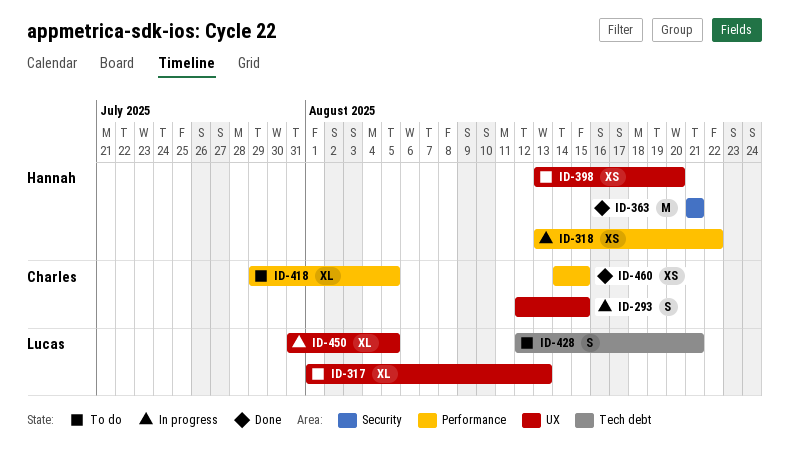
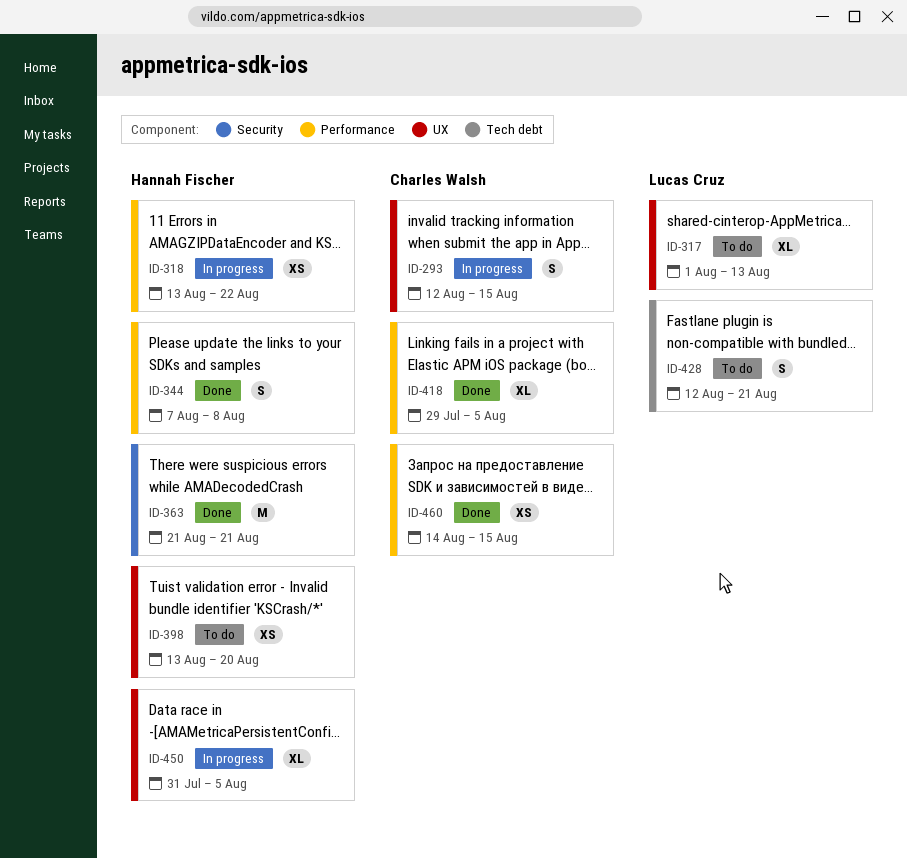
ID-344: none -> present
ID-418, status: To do -> Done
ID-450, owner: Lucas Cruz -> Hannah Fischer

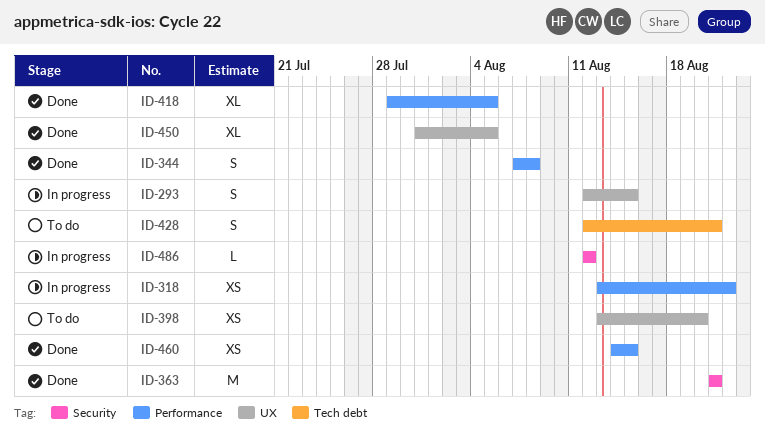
ID-317: present -> none
ID-450, status: In progress -> Done
ID-486: none -> present

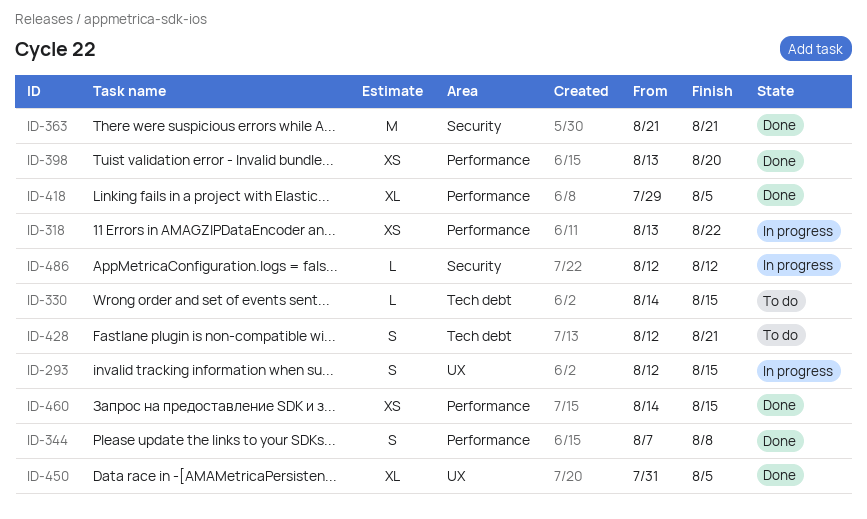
ID-330: none -> present
ID-398, status: To do -> Done
ID-398, label: UX -> Performance

